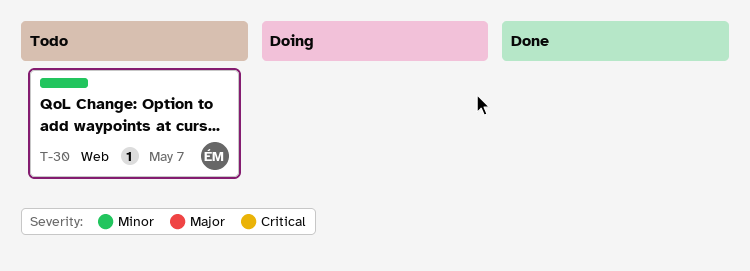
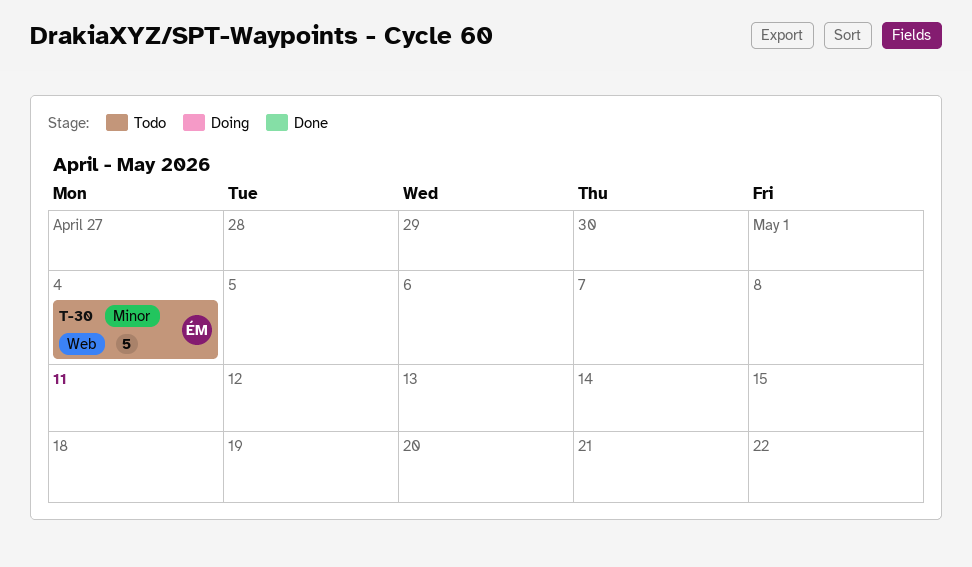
T-30, estimate: 1 -> 5
T-30, due: May 7 -> May 4

